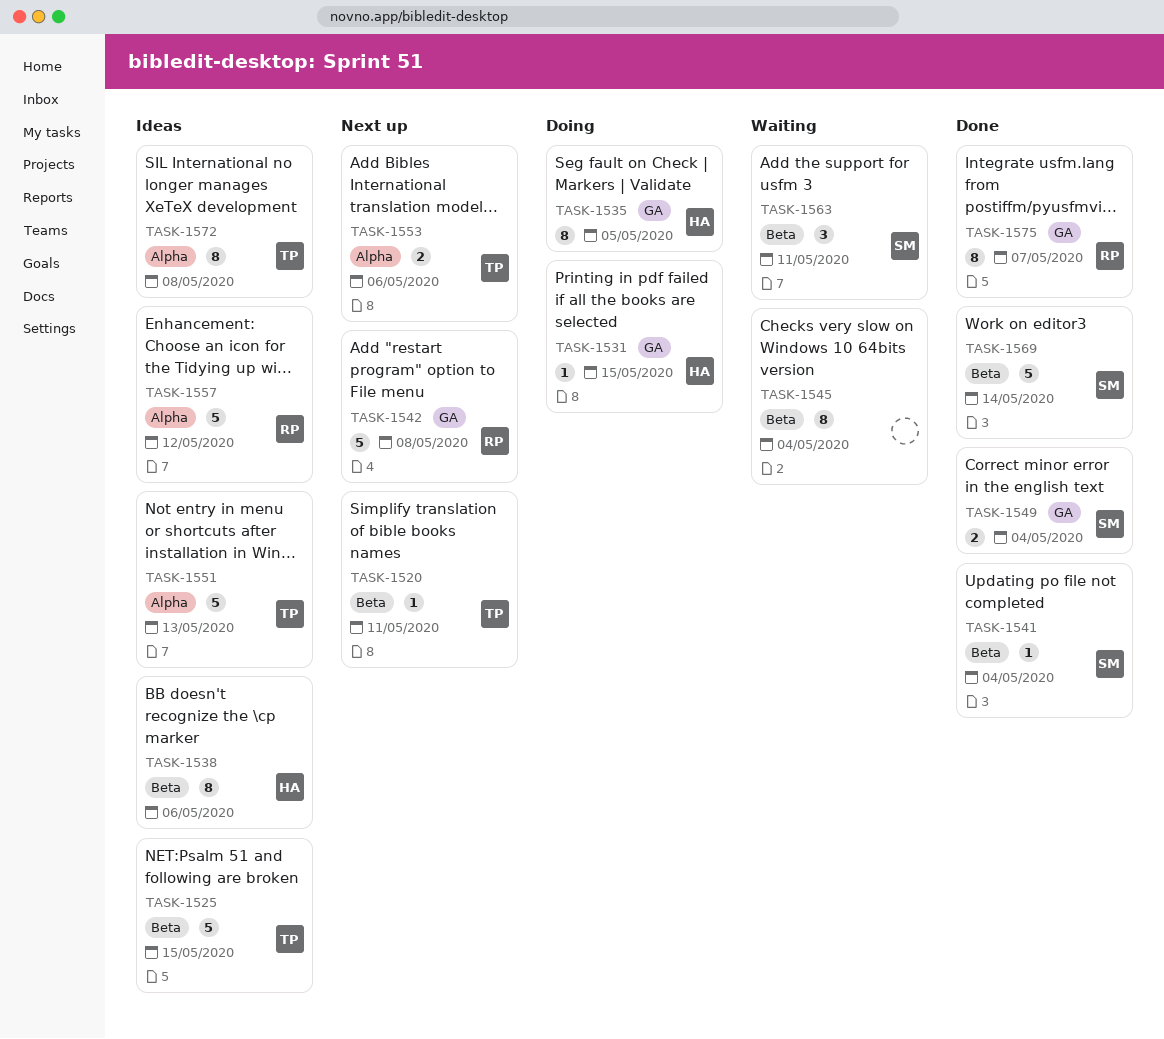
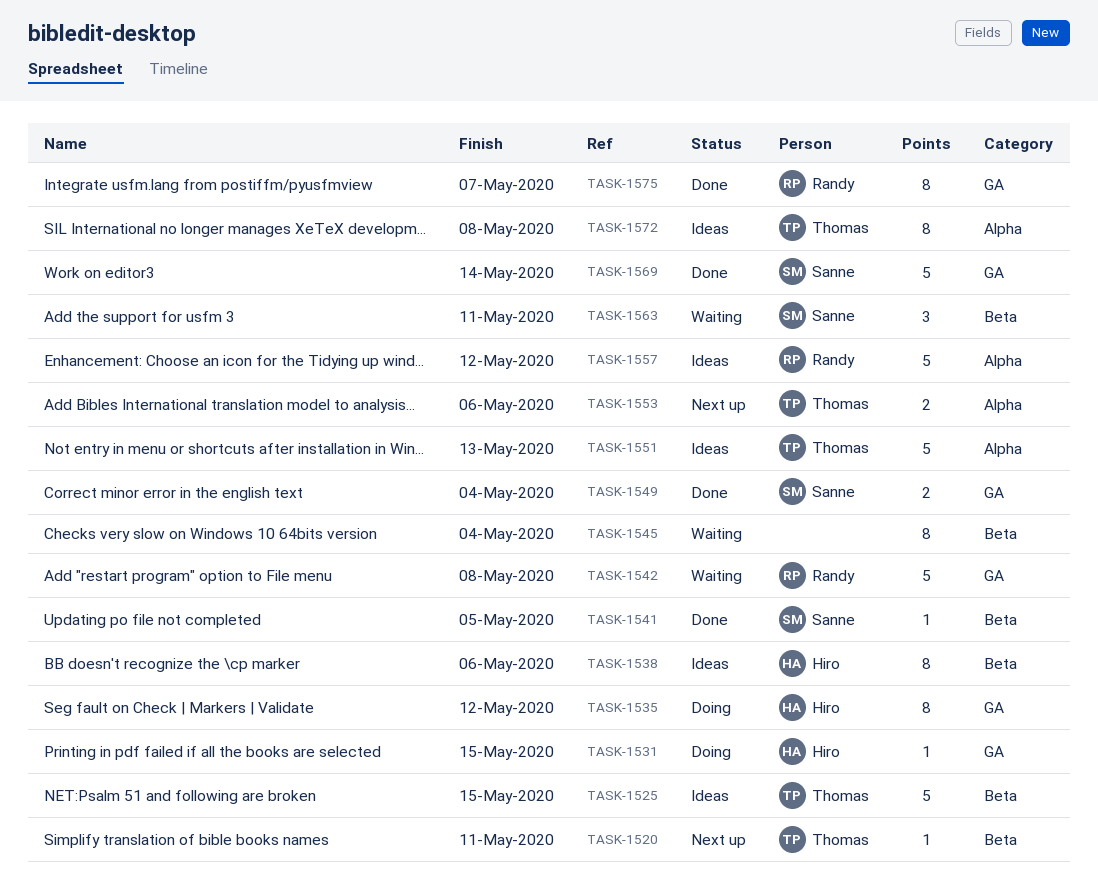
TASK-1535, due: May 5 -> May 12
TASK-1541, due: May 4 -> May 5
TASK-1542, status: Next up -> Waiting
TASK-1569, label: Beta -> GA

